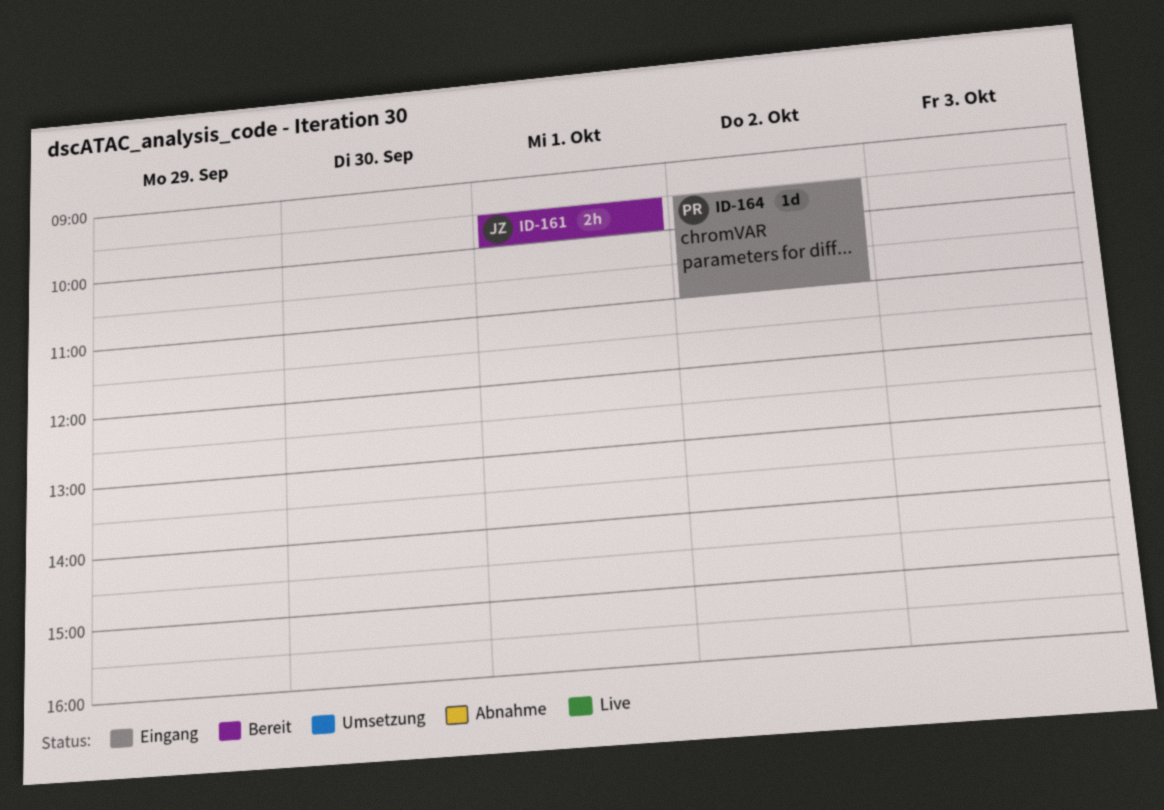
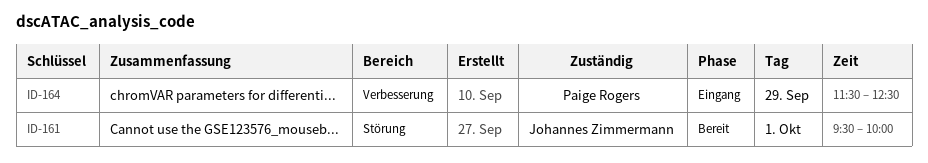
ID-164, day: Oct 2 -> Sep 29
ID-164, begins: 09:30 -> 11:30
ID-164, ends: 11:00 -> 12:30

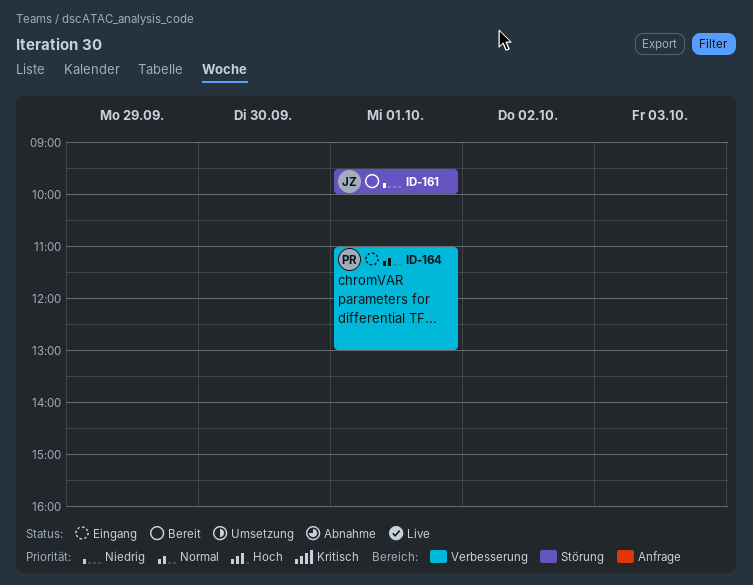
ID-164, day: Sep 29 -> Oct 1
ID-164, begins: 11:30 -> 11:00
ID-164, ends: 12:30 -> 13:00

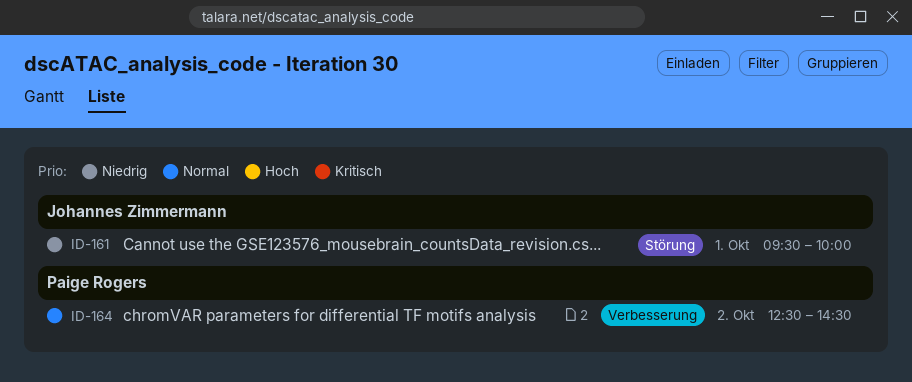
ID-164, day: Oct 1 -> Oct 2
ID-164, begins: 11:00 -> 12:30
ID-164, ends: 13:00 -> 14:30

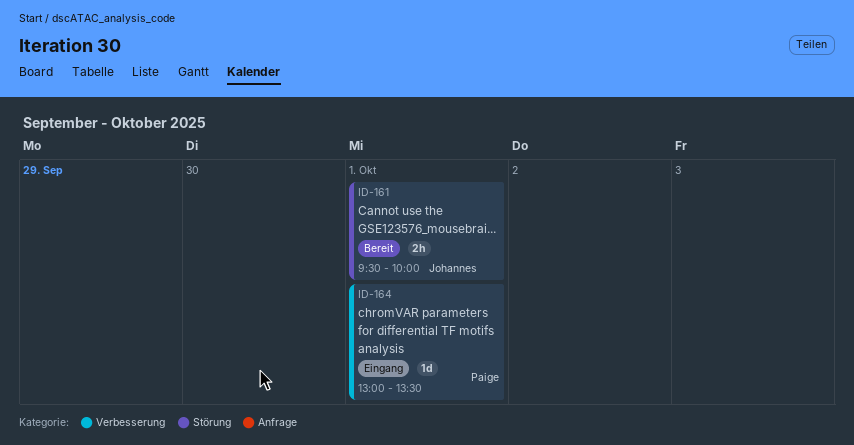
ID-164, day: Oct 2 -> Oct 1
ID-164, begins: 12:30 -> 13:00
ID-164, ends: 14:30 -> 13:30

